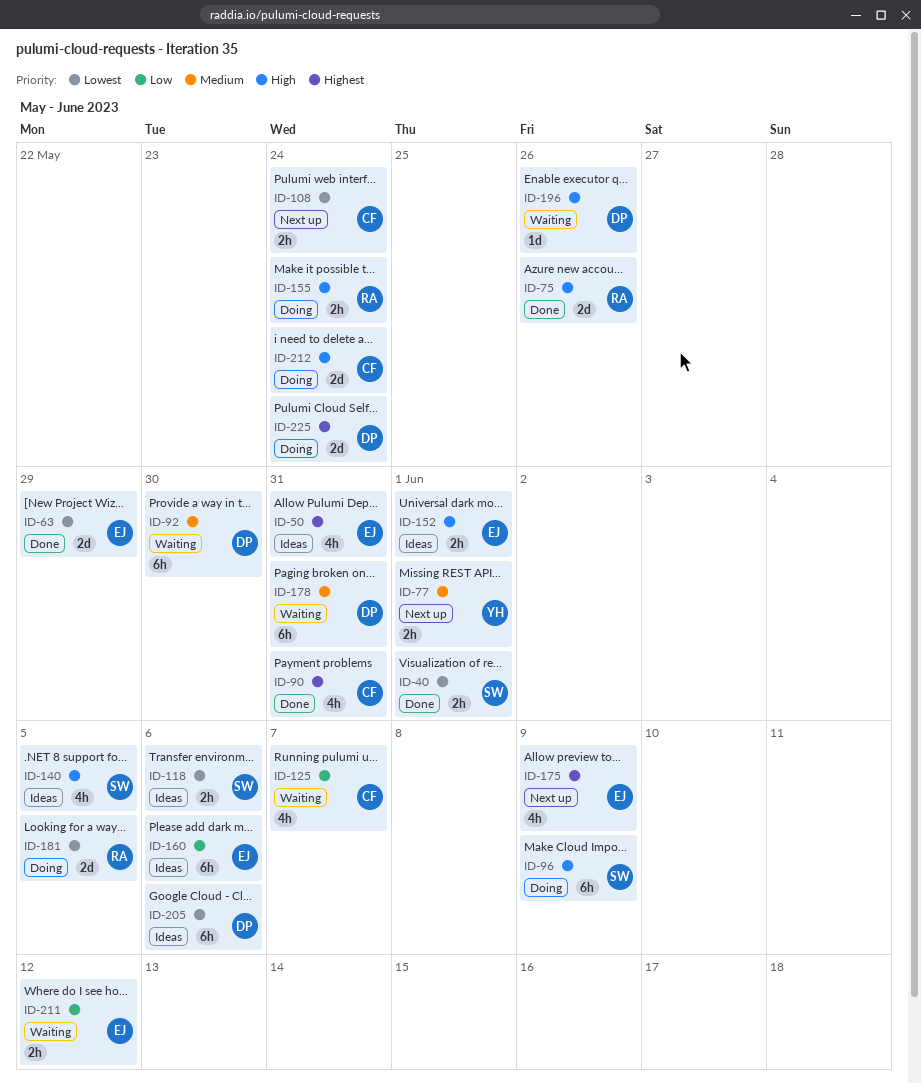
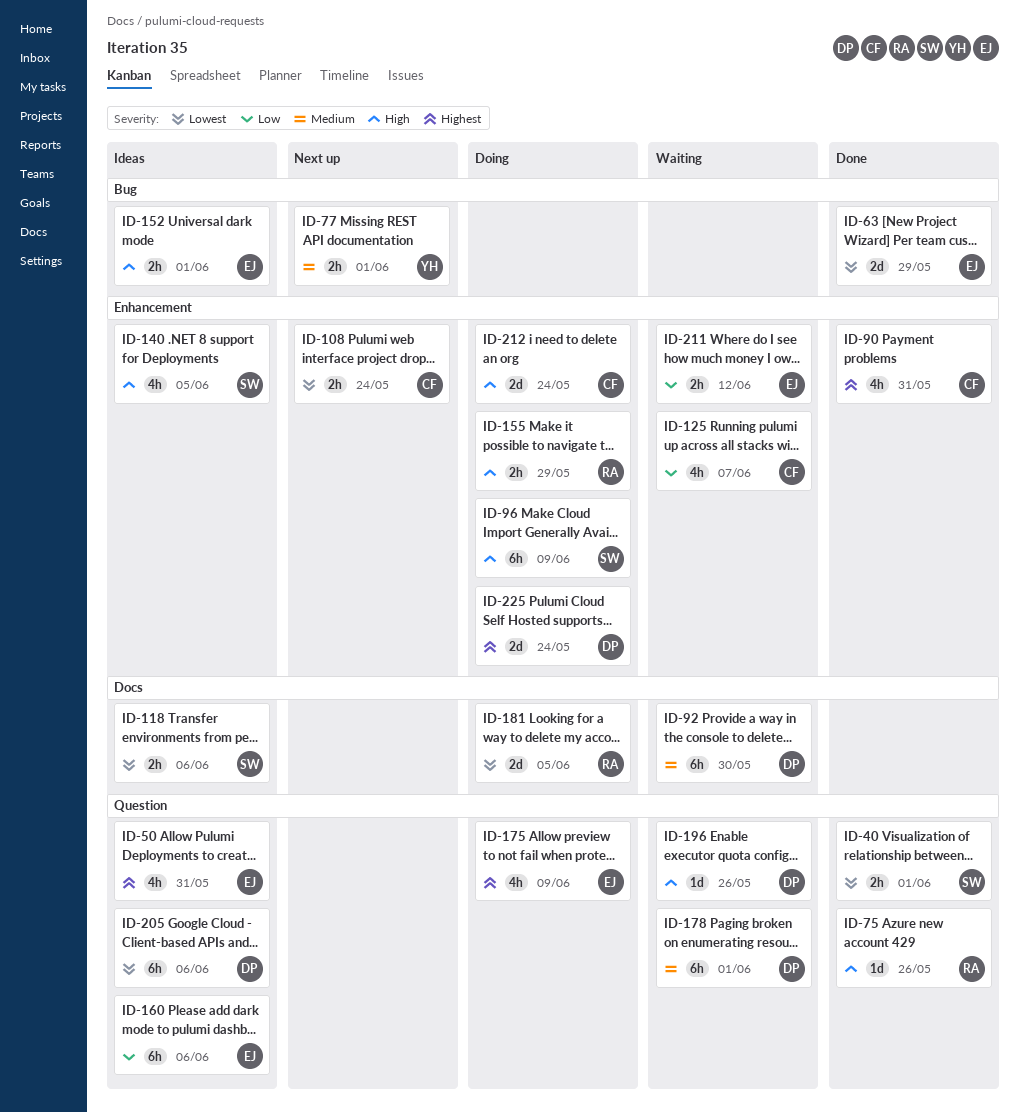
ID-75, estimate: 2d -> 1d
ID-155, due: May 24 -> May 29
ID-175, status: Next up -> Doing
ID-178, due: May 31 -> Jun 1

